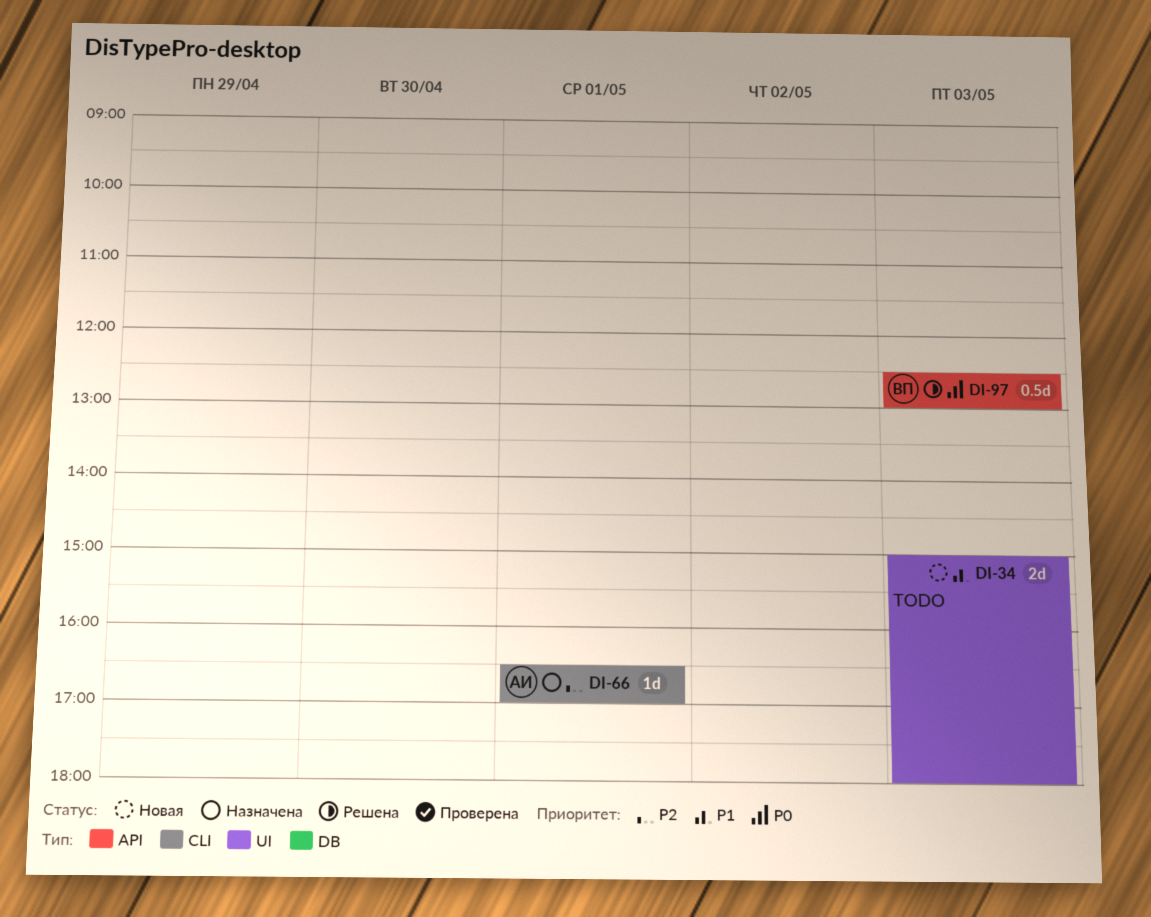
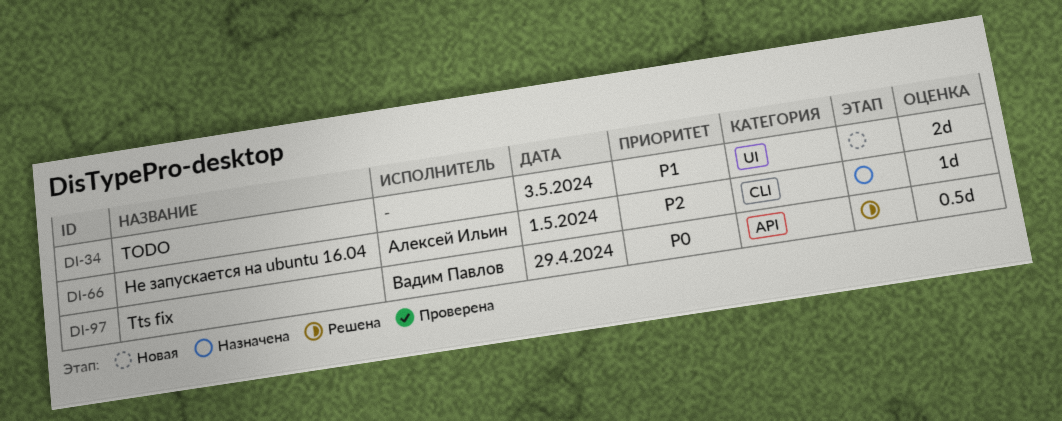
DI-97, day: May 3 -> Apr 29

